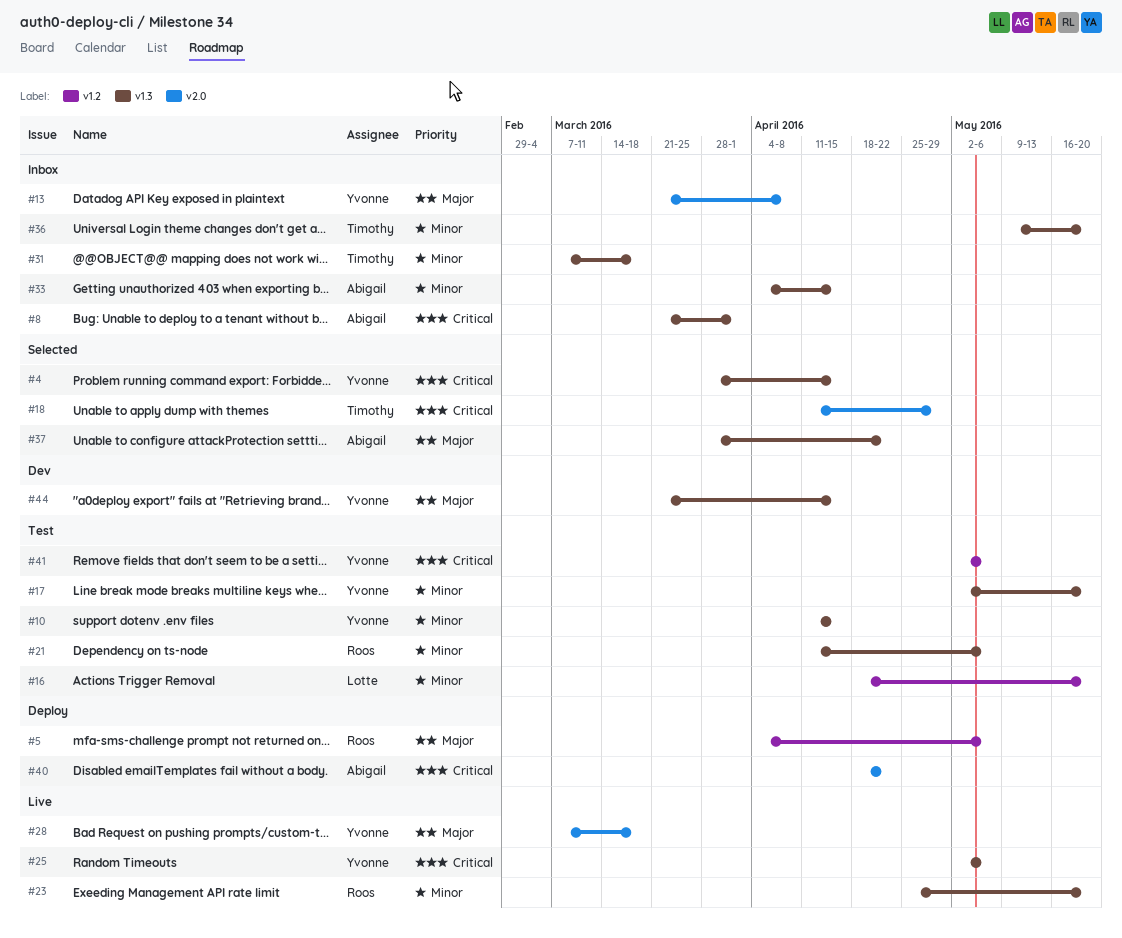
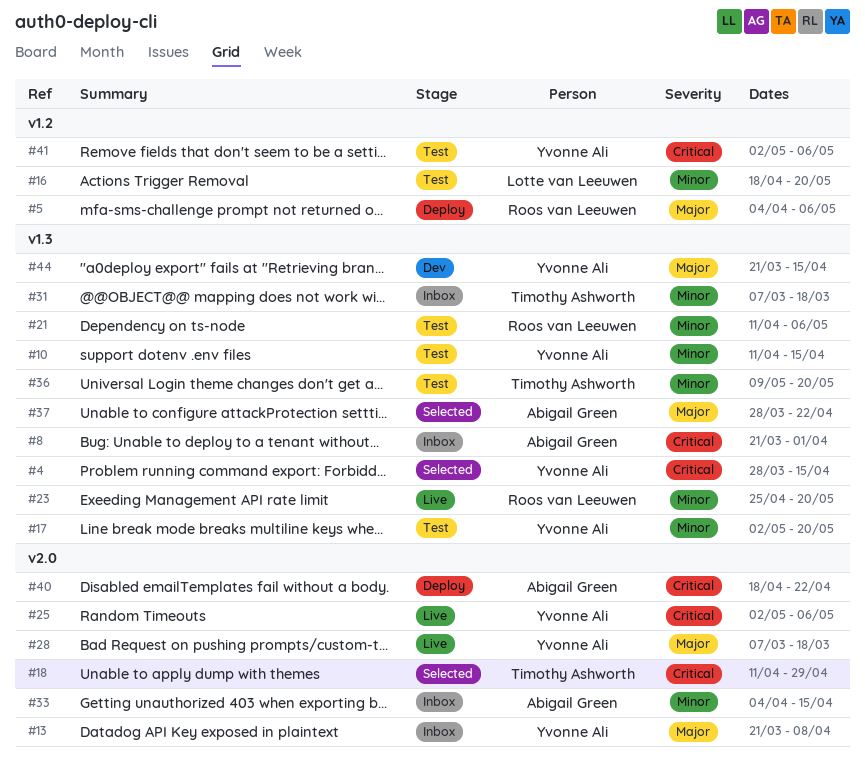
#25, label: v1.3 -> v2.0
#33, label: v1.3 -> v2.0
#36, status: Inbox -> Test

